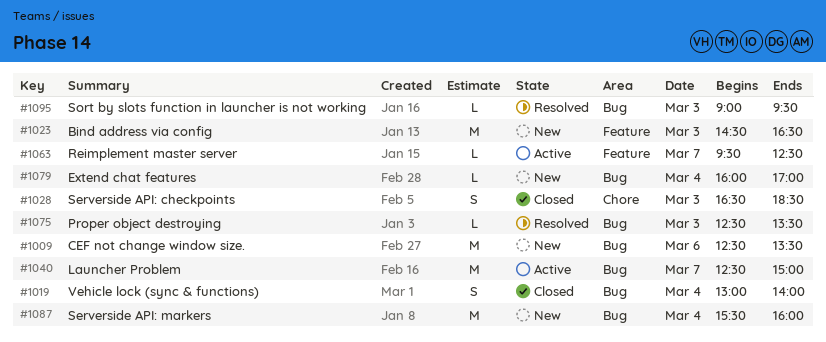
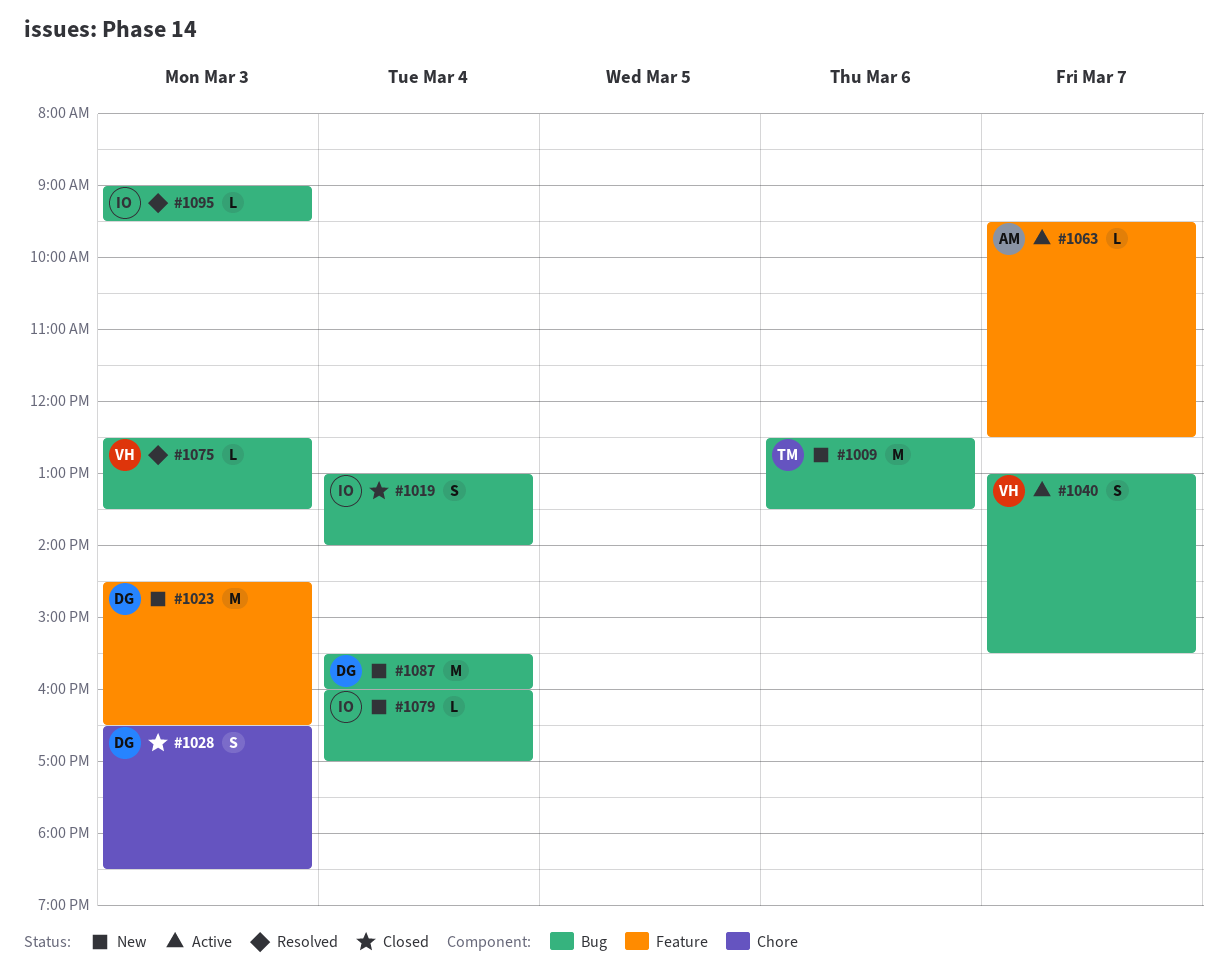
#1040, estimate: M -> S
#1040, begins: 12:30 -> 13:00
#1040, ends: 15:00 -> 15:30

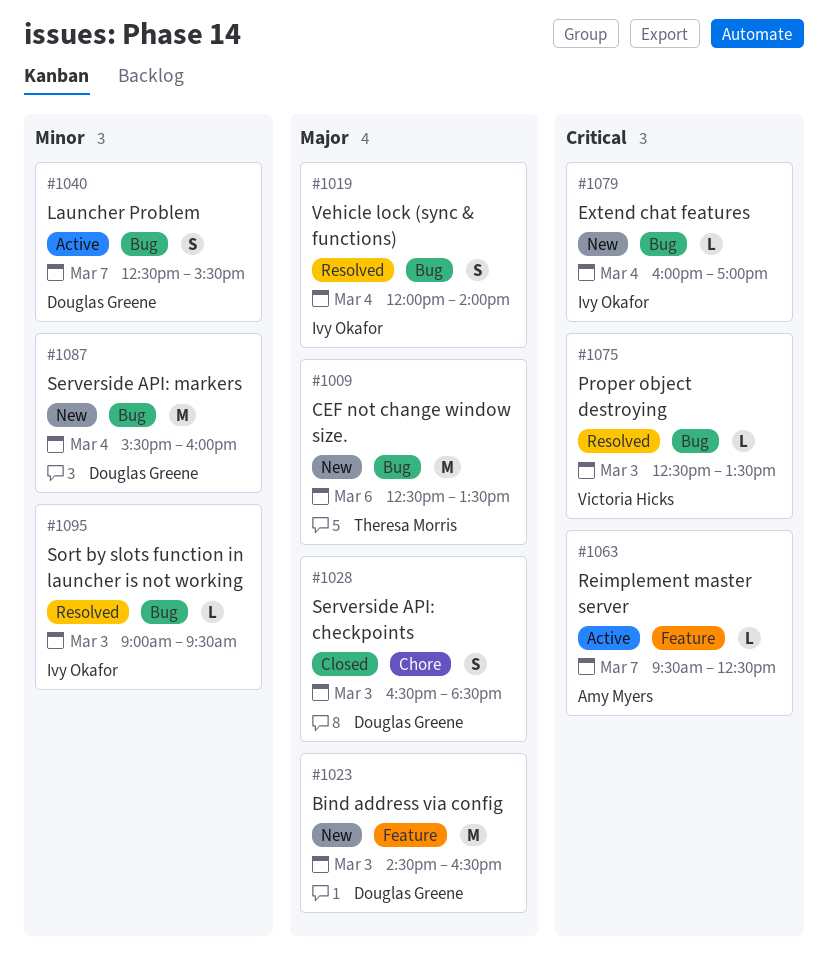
#1019, status: Closed -> Resolved
#1019, begins: 13:00 -> 12:00
#1040, owner: Victoria Hicks -> Douglas Greene
#1040, begins: 13:00 -> 12:30

